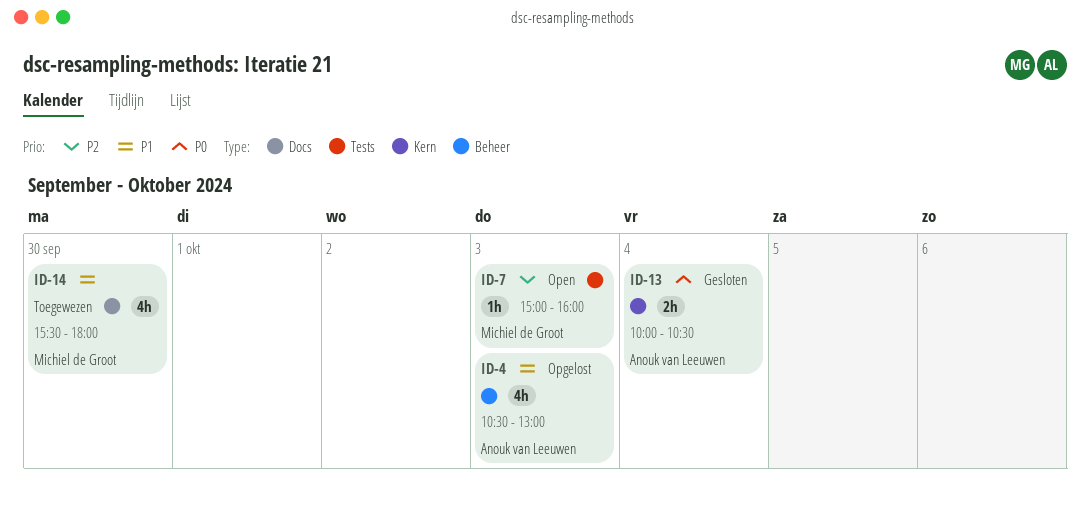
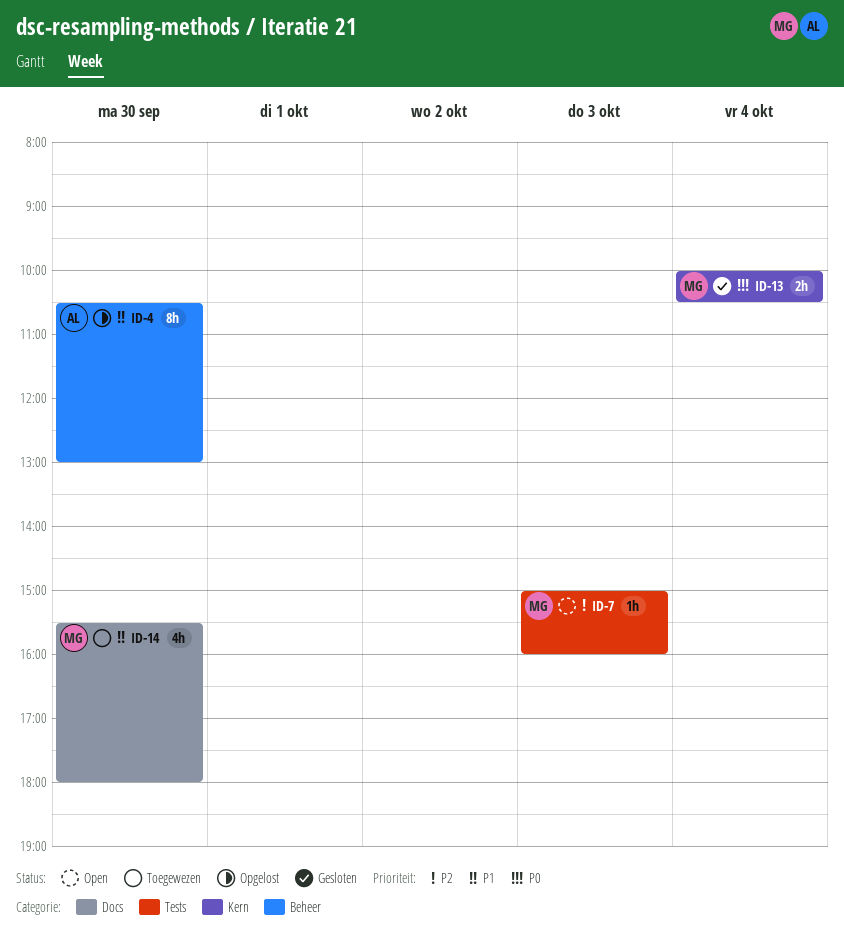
ID-4, estimate: 4h -> 8h
ID-4, day: Oct 3 -> Sep 30
ID-13, owner: Anouk van Leeuwen -> Michiel de Groot

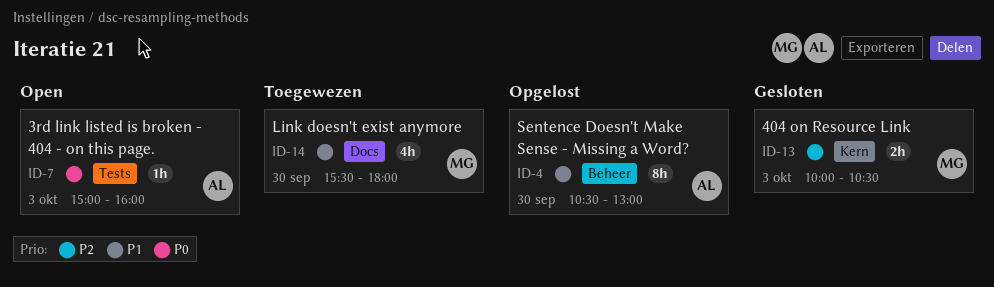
ID-7, owner: MG -> AL
ID-7, priority: P2 -> P0
ID-13, priority: P0 -> P2
ID-13, day: Oct 4 -> Oct 3

